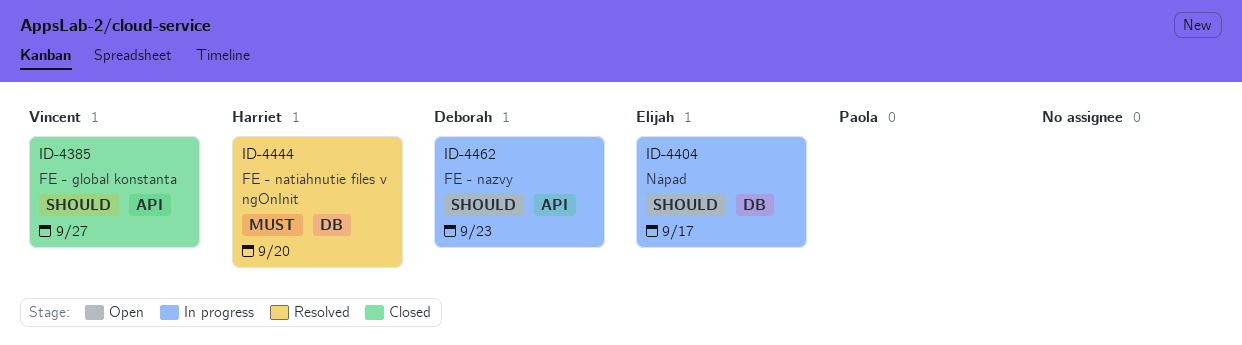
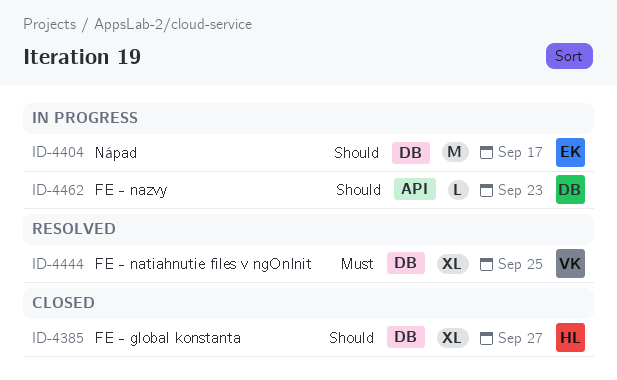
ID-4385, owner: Vincent -> Harriet
ID-4385, label: API -> DB
ID-4444, owner: Harriet -> Vincent
ID-4444, due: Sep 20 -> Sep 25

